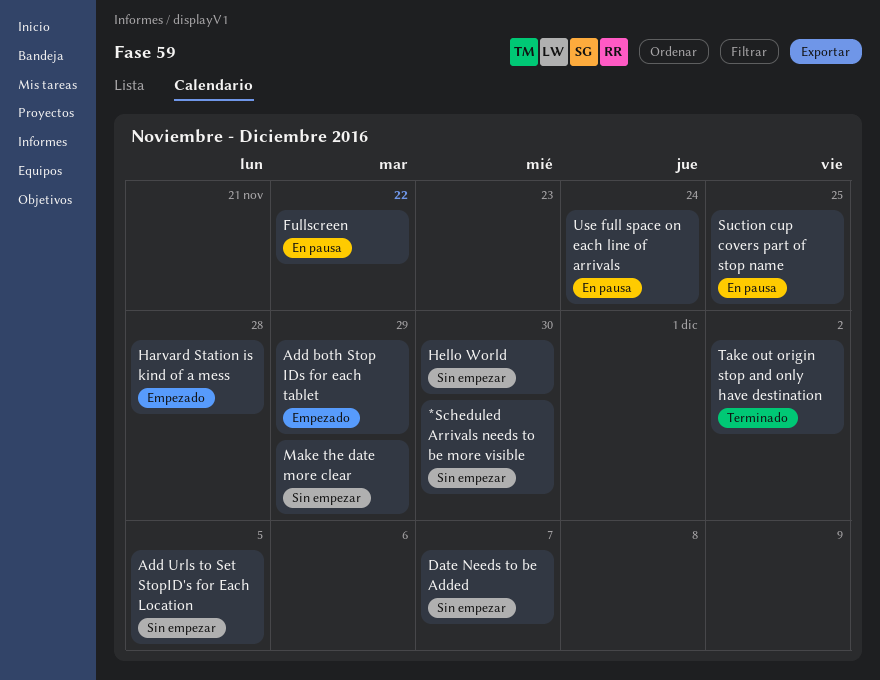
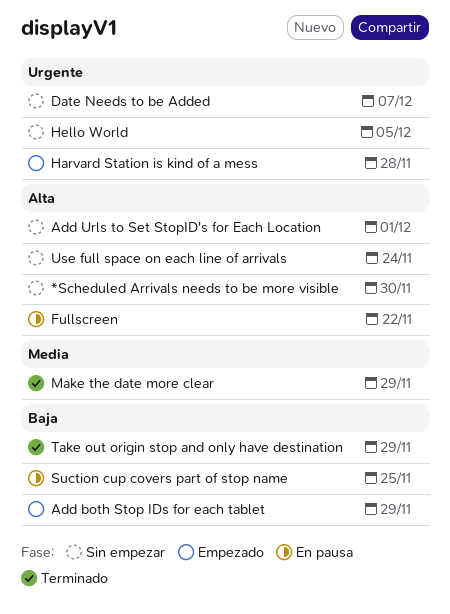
Add Urls to Set StopID's for Each Location, due: Dec 5 -> Dec 1
Hello World, due: Nov 30 -> Dec 5
Make the date more clear, status: Sin empezar -> Terminado
Take out origin stop and only have destination, due: Dec 2 -> Nov 29
Use full space on each line of arrivals, status: En pausa -> Sin empezar

